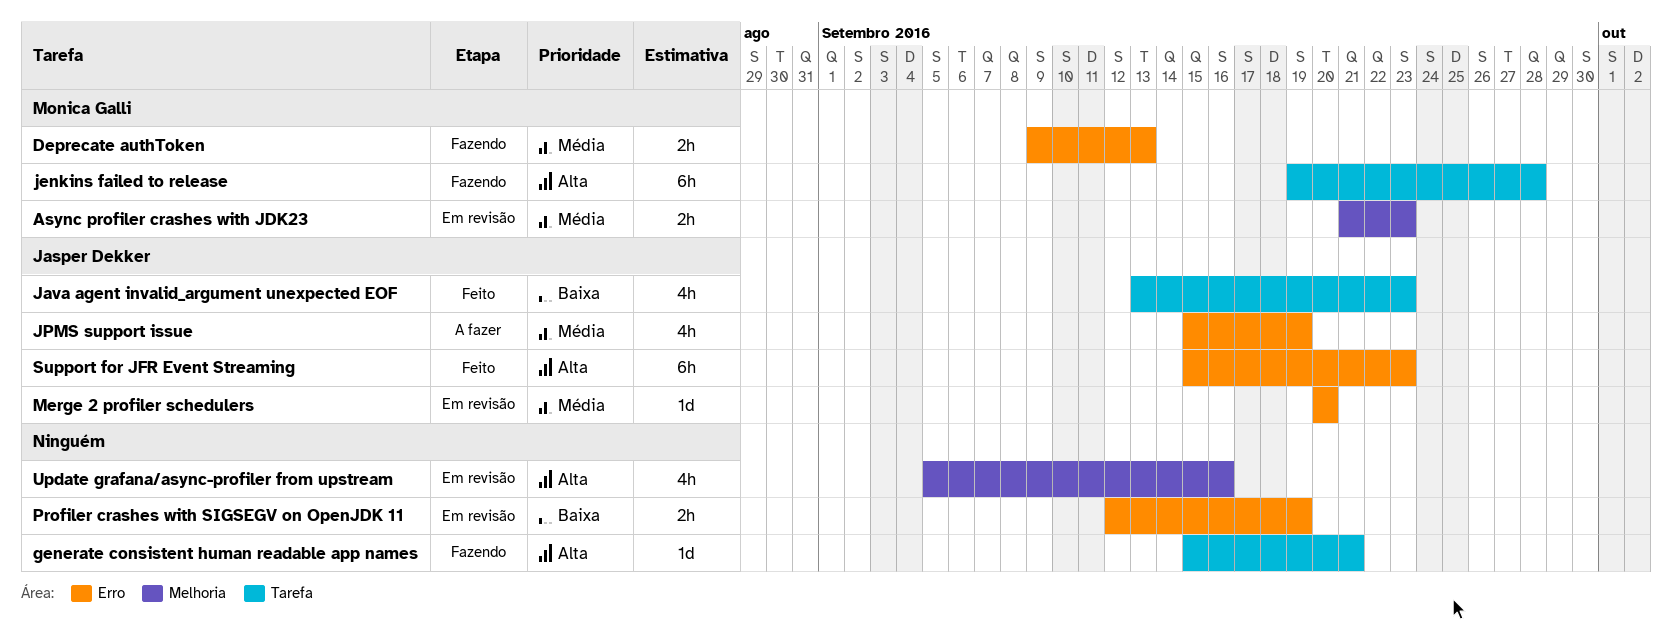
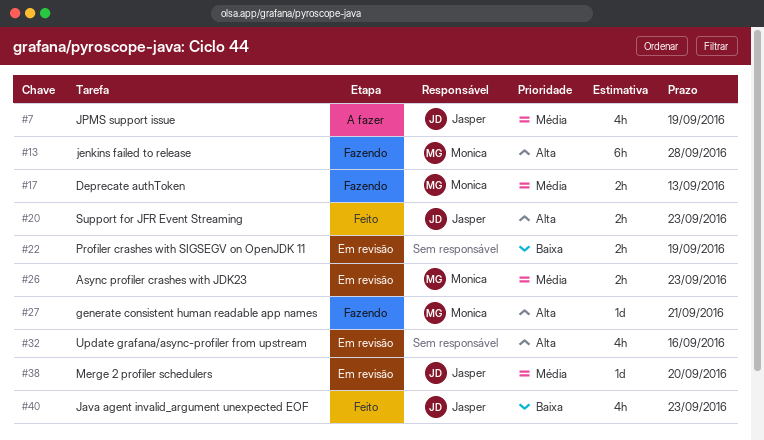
generate consistent human readable app names, owner: none -> Monica Galli
Support for JFR Event Streaming, estimate: 6h -> 2h

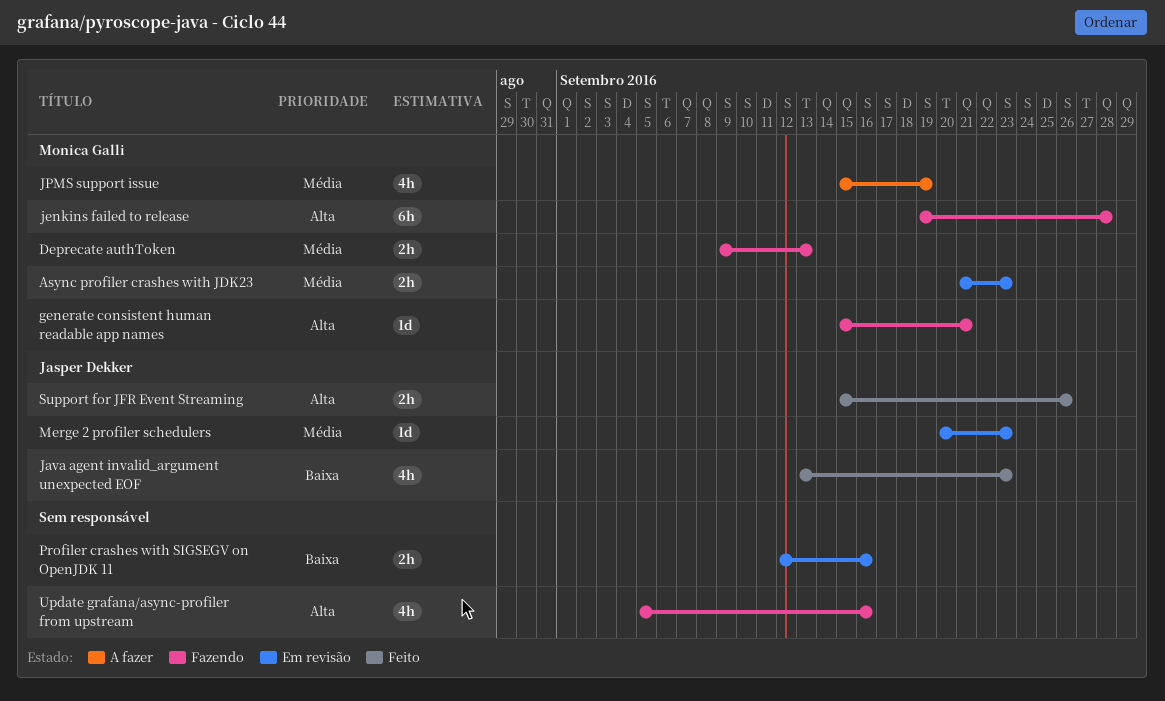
JPMS support issue, owner: Jasper Dekker -> Monica Galli
Merge 2 profiler schedulers, due: Sep 20 -> Sep 23
Profiler crashes with SIGSEGV on OpenJDK 11, due: Sep 19 -> Sep 16
Support for JFR Event Streaming, due: Sep 23 -> Sep 26
Update grafana/async-profiler from upstream, status: Em revisão -> Fazendo

